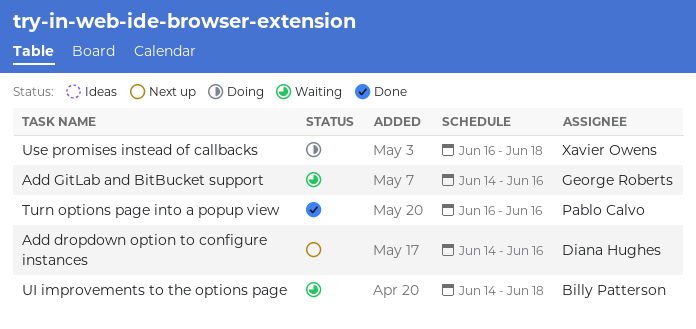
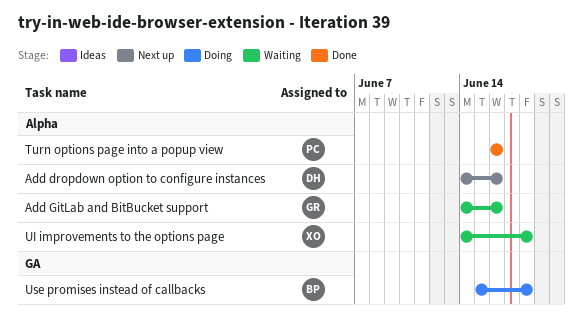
UI improvements to the options page, owner: Billy Patterson -> Xavier Owens
Use promises instead of callbacks, owner: Xavier Owens -> Billy Patterson
Use promises instead of callbacks, start: Jun 16 -> Jun 15

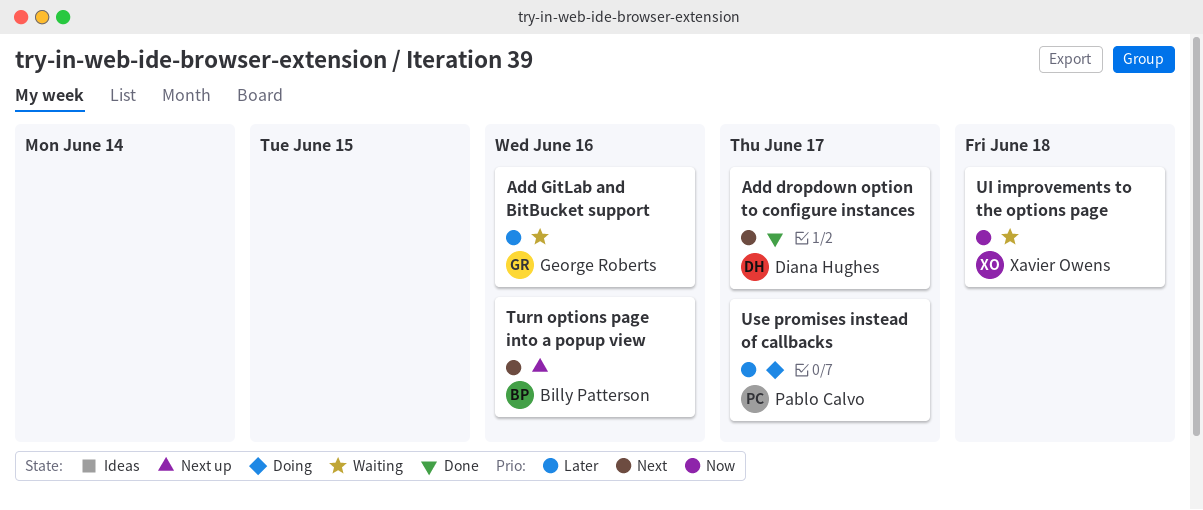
Add dropdown option to configure instances, status: Next up -> Done
Add dropdown option to configure instances, due: Jun 16 -> Jun 17
Turn options page into a popup view, status: Done -> Next up
Turn options page into a popup view, owner: Pablo Calvo -> Billy Patterson
Use promises instead of callbacks, owner: Billy Patterson -> Pablo Calvo
Use promises instead of callbacks, due: Jun 18 -> Jun 17

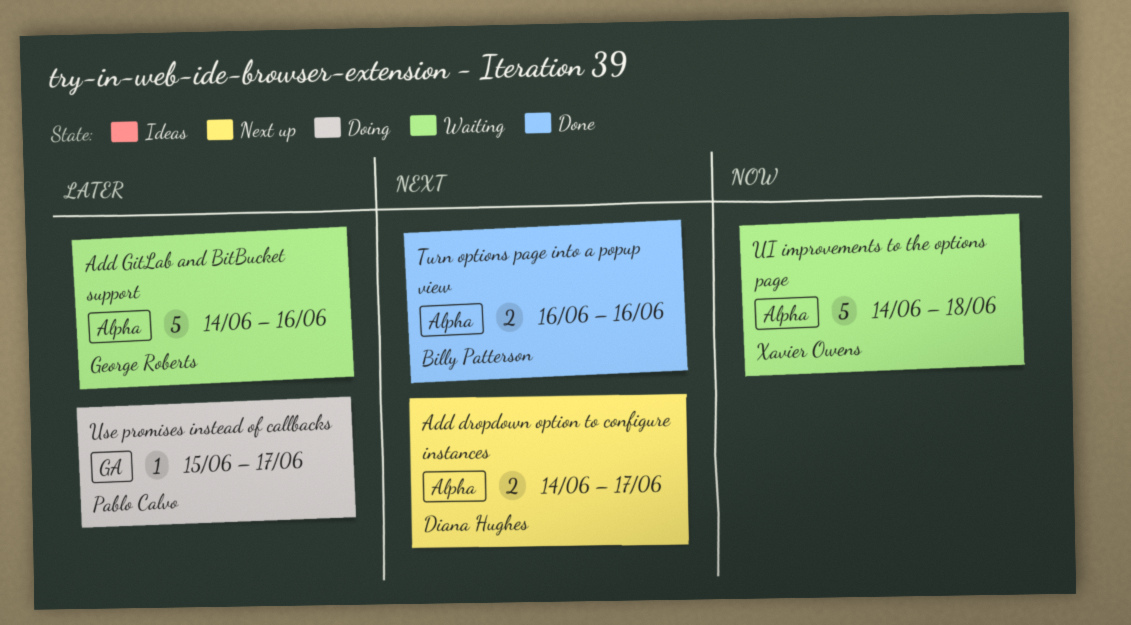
Add dropdown option to configure instances, status: Done -> Next up
Turn options page into a popup view, status: Next up -> Done

